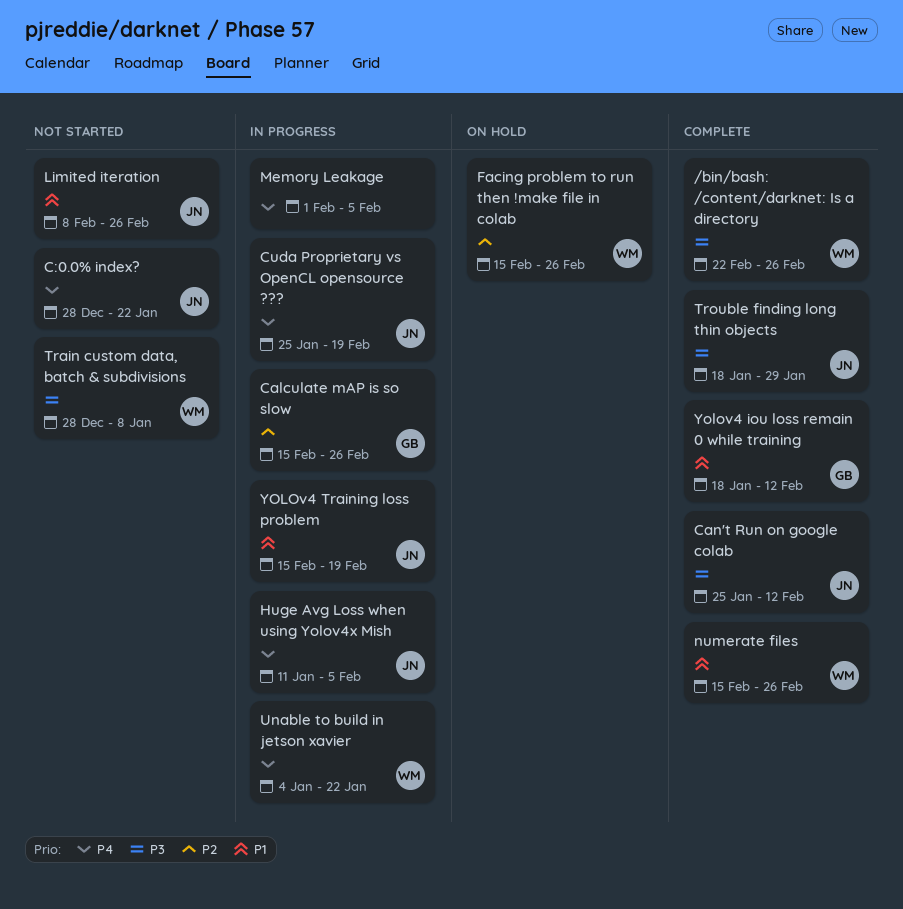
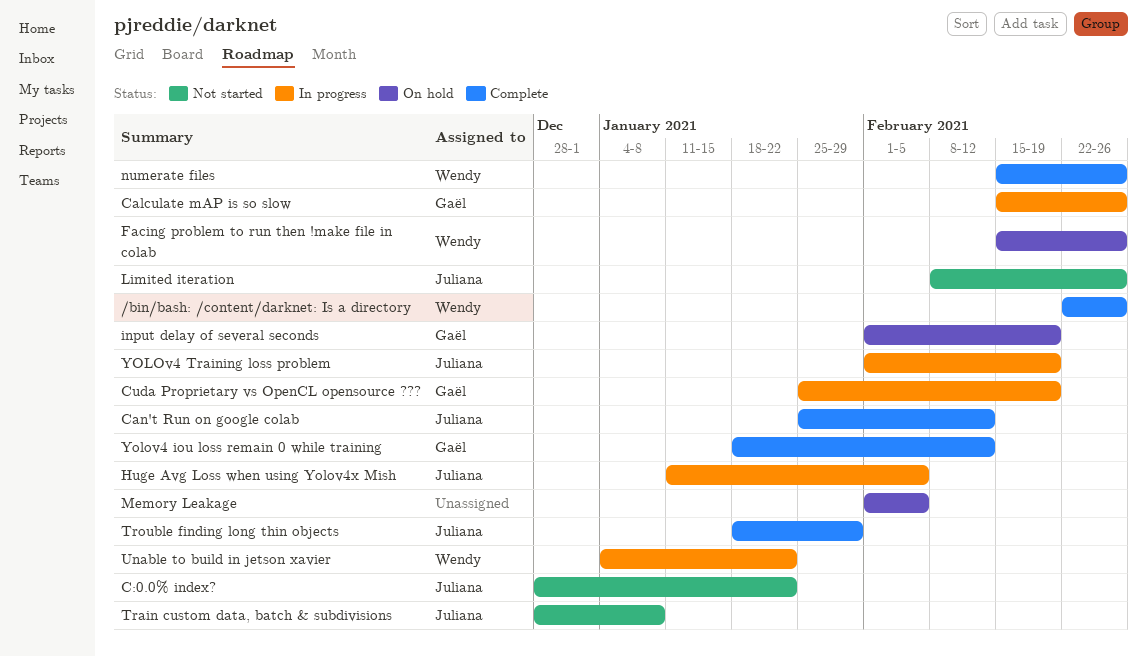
Cuda Proprietary vs OpenCL opensource ???, owner: Juliana -> Gaël
input delay of several seconds: none -> present
Memory Leakage, status: In progress -> On hold
Train custom data, batch & subdivisions, owner: Wendy -> Juliana
YOLOv4 Training loss problem, start: Feb 15 -> Feb 1

